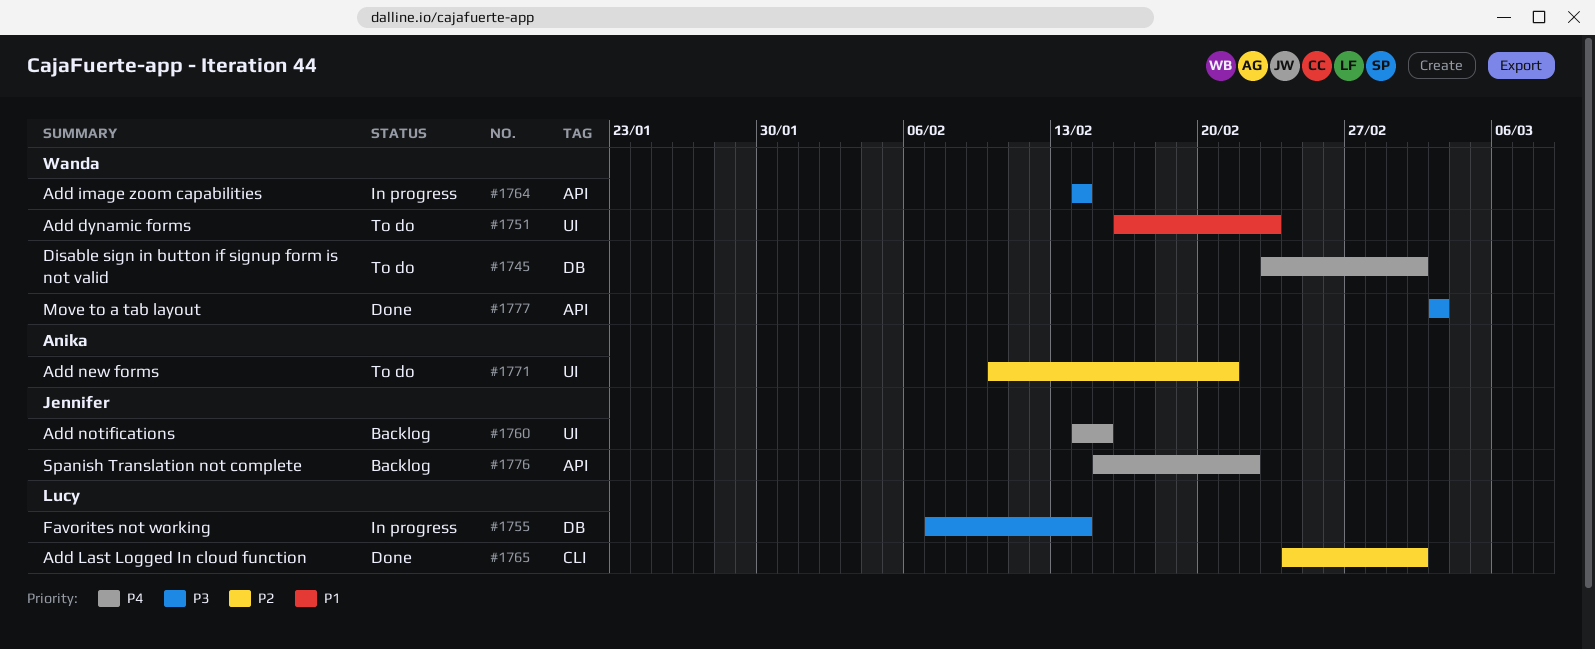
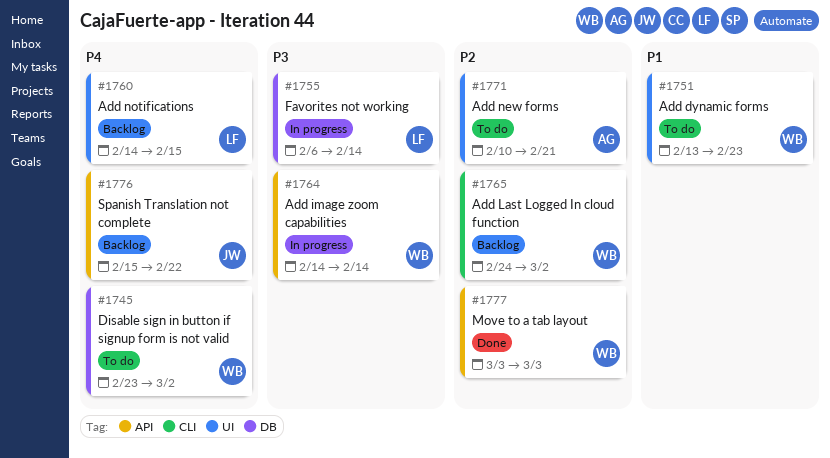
#1751, start: Feb 16 -> Feb 13
#1755, start: Feb 7 -> Feb 6
#1760, owner: Jennifer -> Lucy
#1765, status: Done -> Backlog
#1765, owner: Lucy -> Wanda
#1777, priority: P3 -> P2

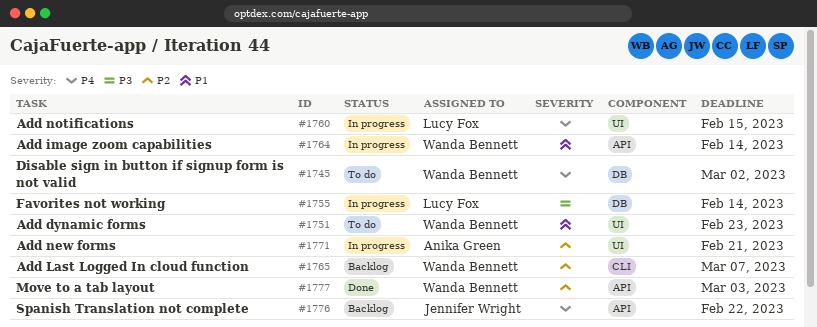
#1760, status: Backlog -> In progress
#1764, priority: P3 -> P1
#1765, due: Mar 2 -> Mar 7
#1771, status: To do -> In progress

